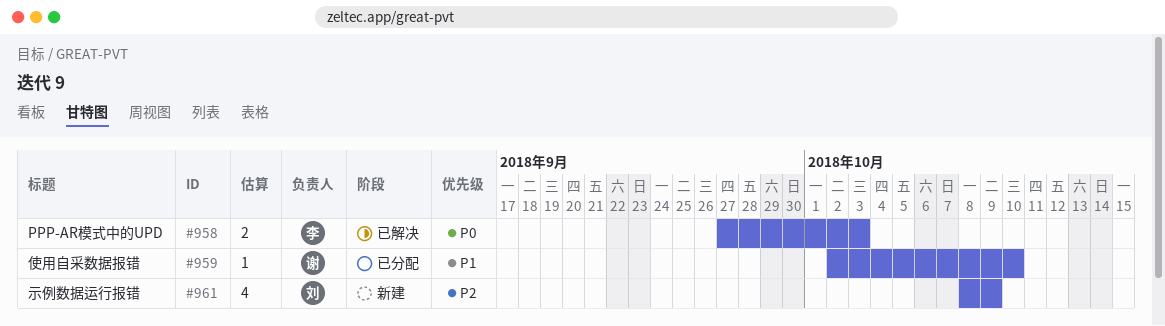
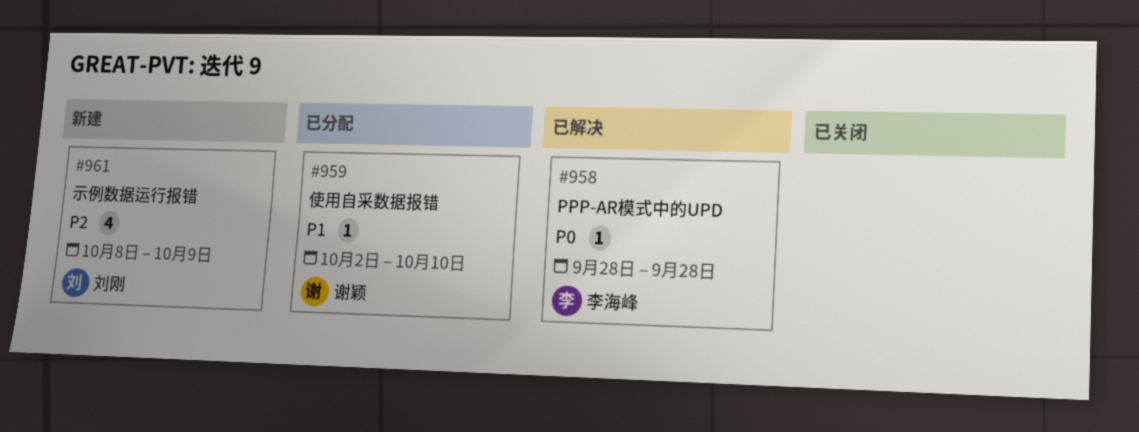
#958, estimate: 2 -> 1
#958, start: Sep 27 -> Sep 28
#958, due: Oct 3 -> Sep 28

